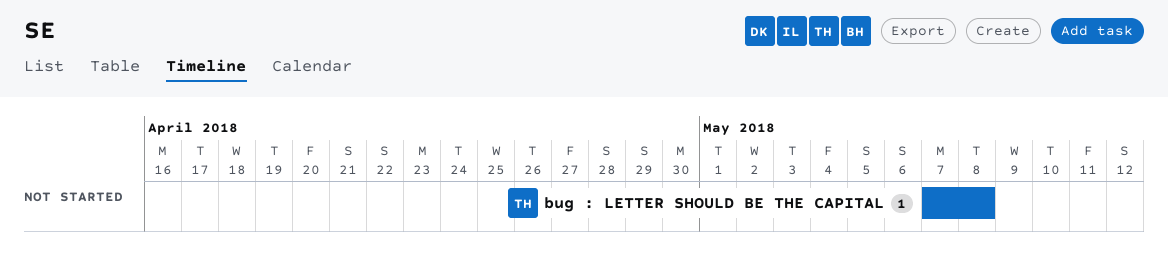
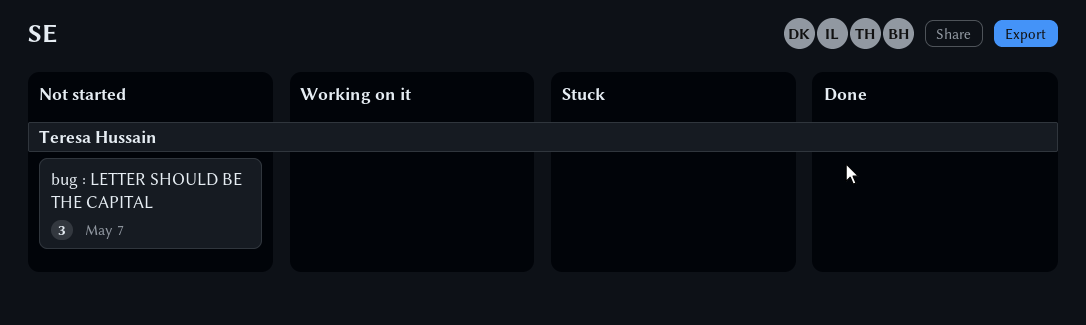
bug : LETTER SHOULD BE THE CAPITAL, estimate: 1 -> 3
bug : LETTER SHOULD BE THE CAPITAL, due: May 8 -> May 7

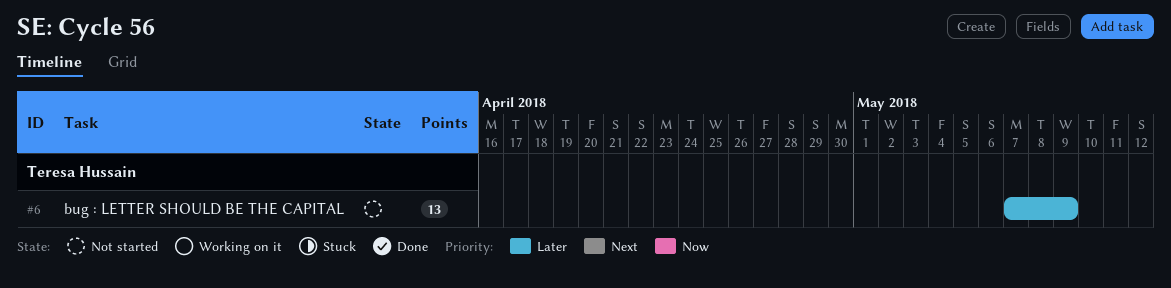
bug : LETTER SHOULD BE THE CAPITAL, estimate: 3 -> 13
bug : LETTER SHOULD BE THE CAPITAL, due: May 7 -> May 9

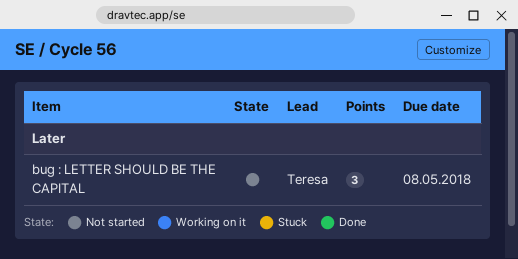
bug : LETTER SHOULD BE THE CAPITAL, estimate: 13 -> 3
bug : LETTER SHOULD BE THE CAPITAL, due: May 9 -> May 8

